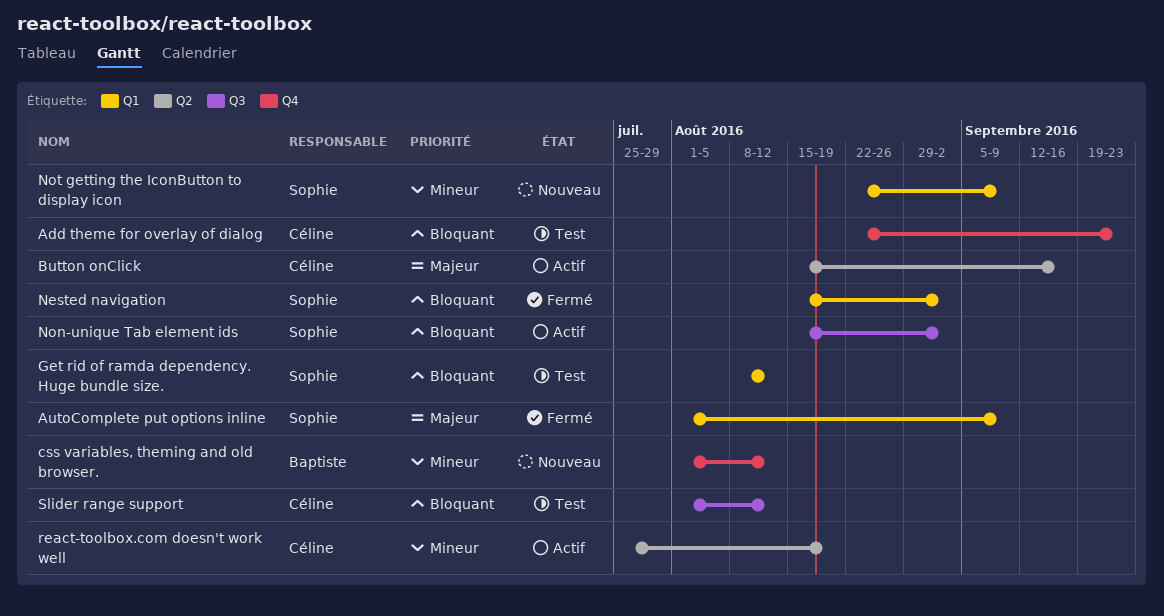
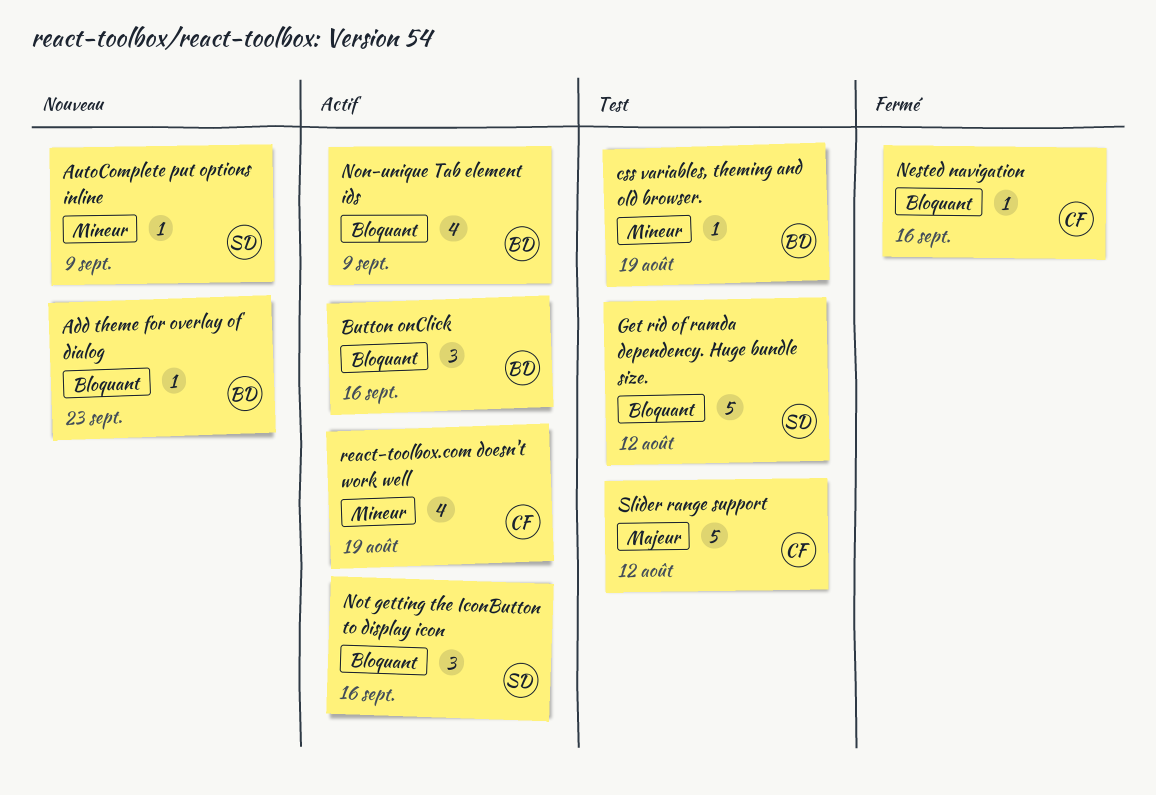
Add theme for overlay of dialog, status: Test -> Nouveau
Add theme for overlay of dialog, owner: Céline -> Baptiste
AutoComplete put options inline, status: Fermé -> Nouveau
AutoComplete put options inline, priority: Majeur -> Mineur
Button onClick, owner: Céline -> Baptiste
Button onClick, priority: Majeur -> Bloquant
css variables, theming and old browser., status: Nouveau -> Test
css variables, theming and old browser., due: Aug 12 -> Aug 19
Nested navigation, owner: Sophie -> Céline
Nested navigation, due: Sep 2 -> Sep 16
Non-unique Tab element ids, owner: Sophie -> Baptiste
Non-unique Tab element ids, due: Sep 2 -> Sep 9
Not getting the IconButton to display icon, status: Nouveau -> Actif
Not getting the IconButton to display icon, priority: Mineur -> Bloquant
Not getting the IconButton to display icon, due: Sep 9 -> Sep 16
Slider range support, priority: Bloquant -> Majeur

